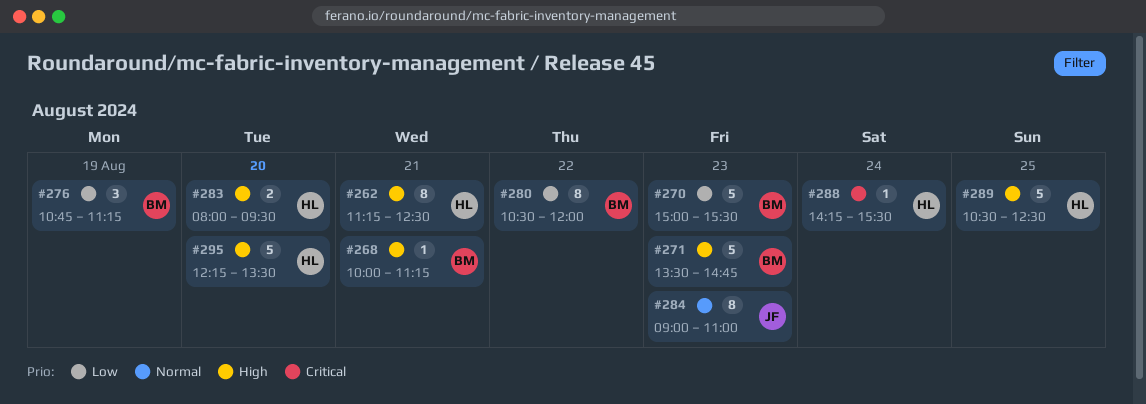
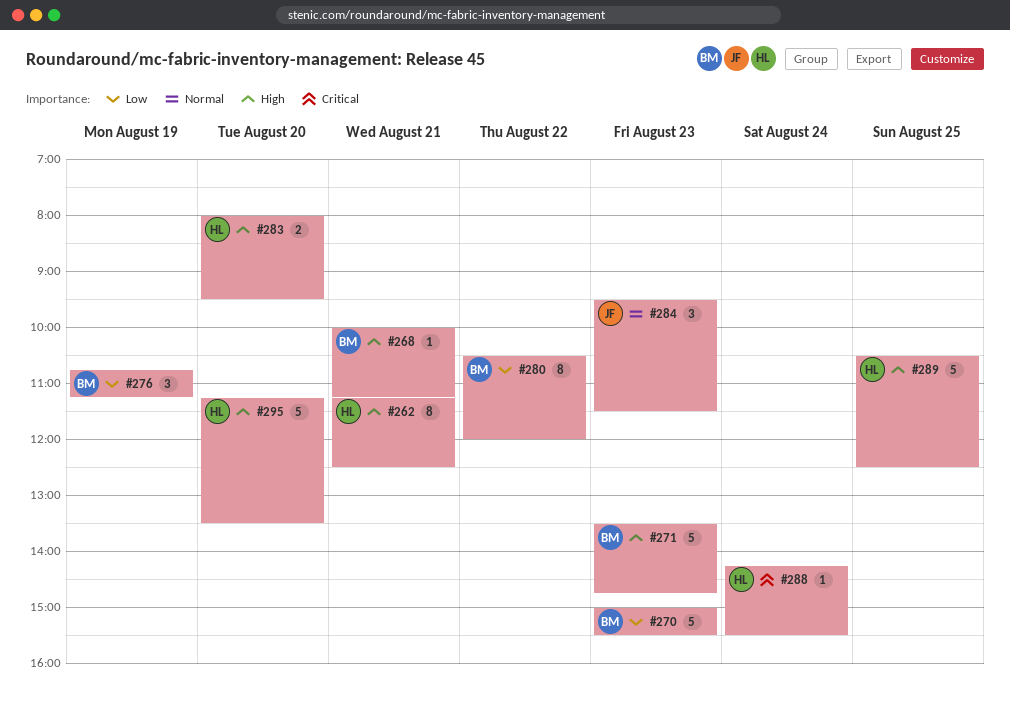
#284, estimate: 8 -> 3
#284, begins: 09:00 -> 09:30
#284, ends: 11:00 -> 11:30
#295, begins: 12:15 -> 11:15

